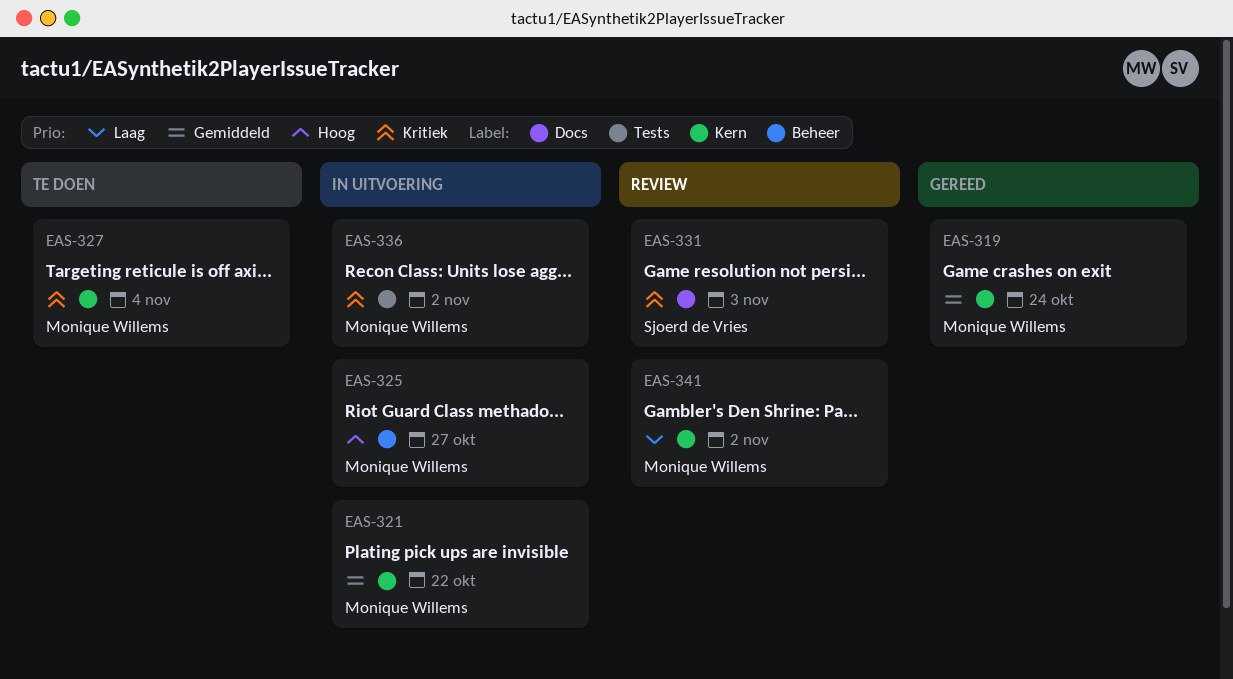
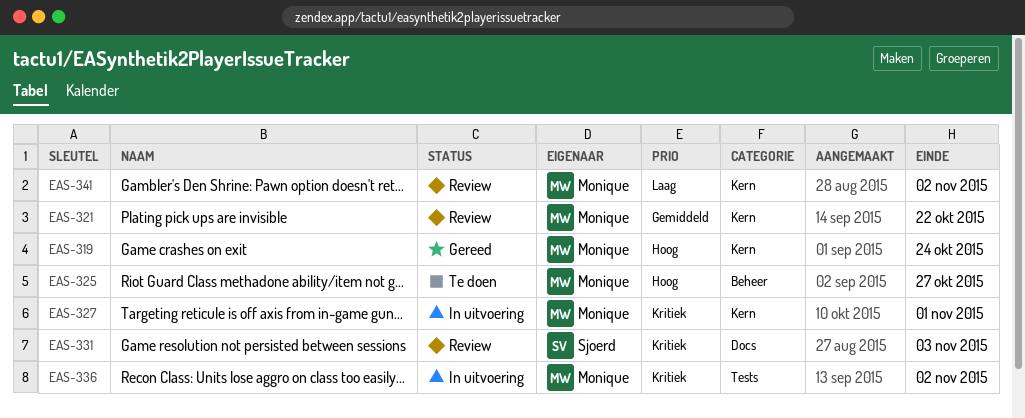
EAS-319, priority: Gemiddeld -> Hoog
EAS-321, status: In uitvoering -> Review
EAS-325, status: In uitvoering -> Te doen
EAS-327, status: Te doen -> In uitvoering
EAS-327, due: Nov 4 -> Nov 1

